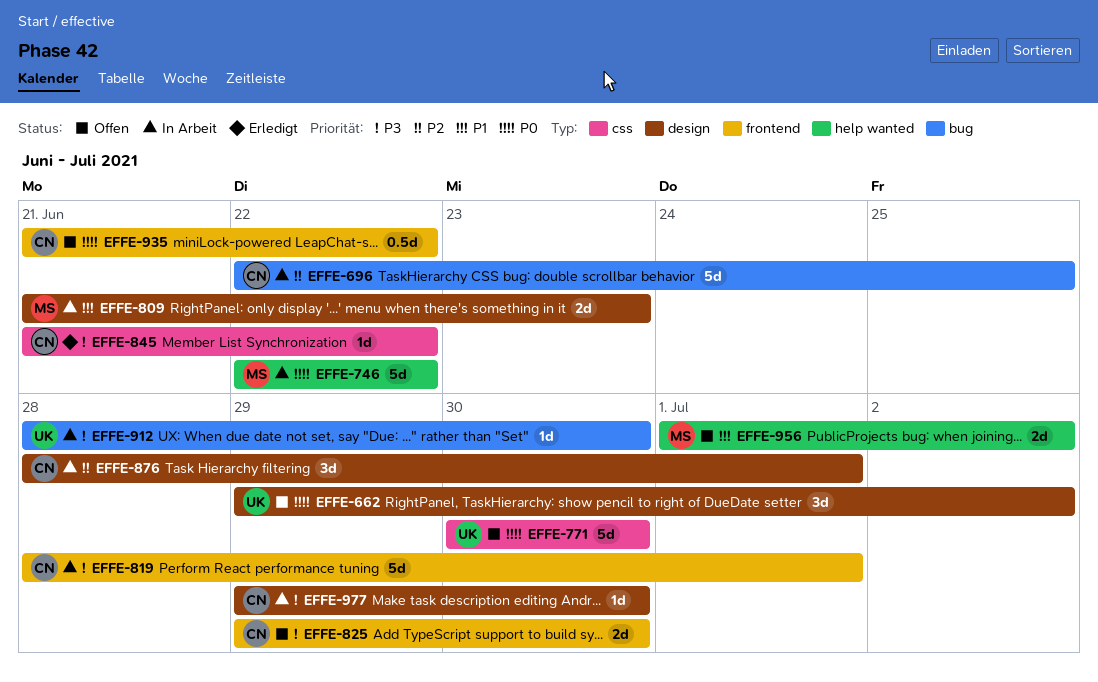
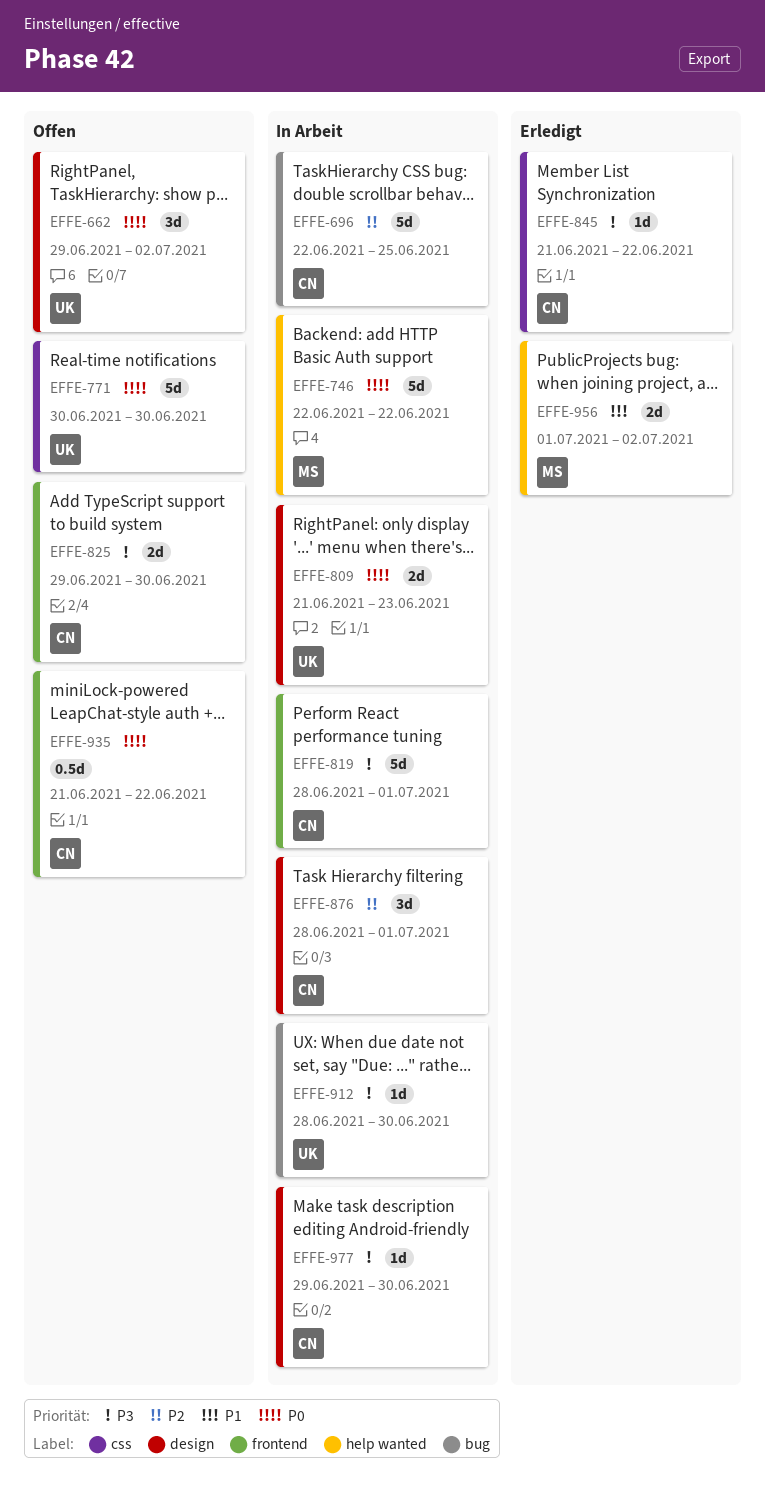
EFFE-809, owner: MS -> UK
EFFE-809, priority: P1 -> P0
EFFE-956, status: Offen -> Erledigt

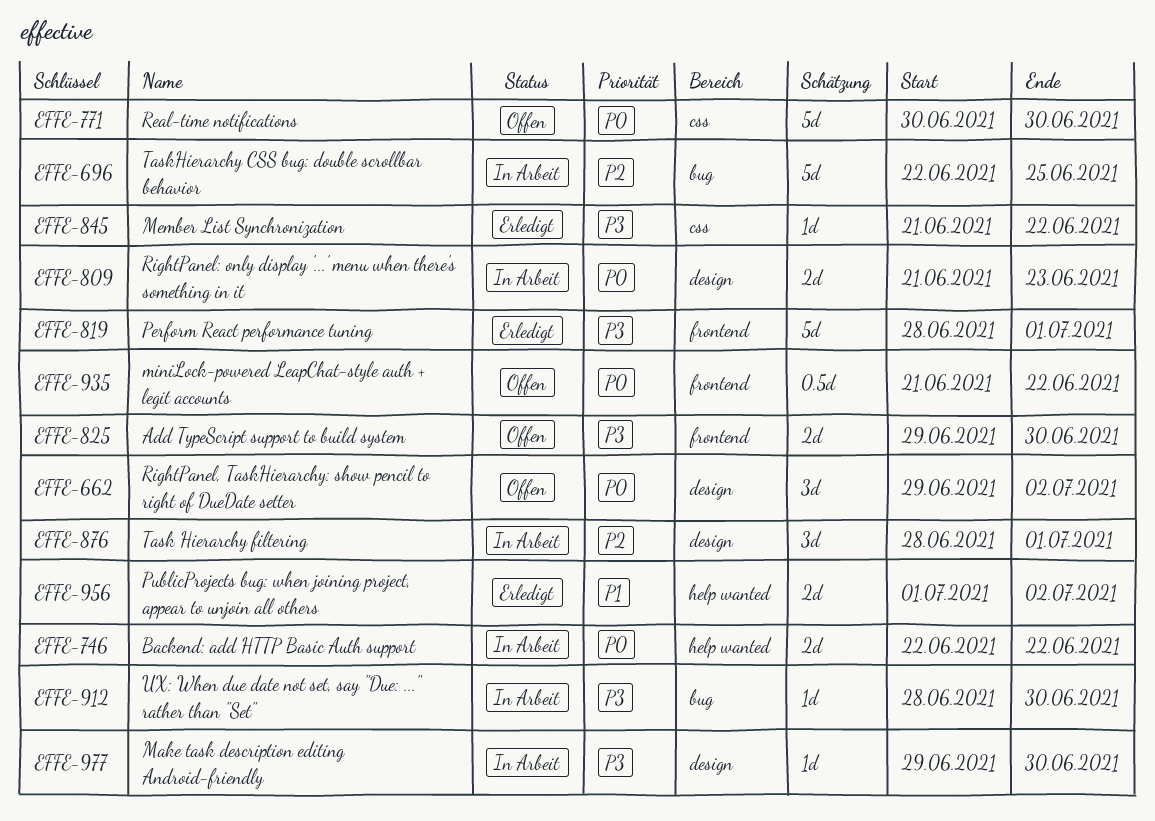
EFFE-746, estimate: 5d -> 2d
EFFE-819, status: In Arbeit -> Erledigt

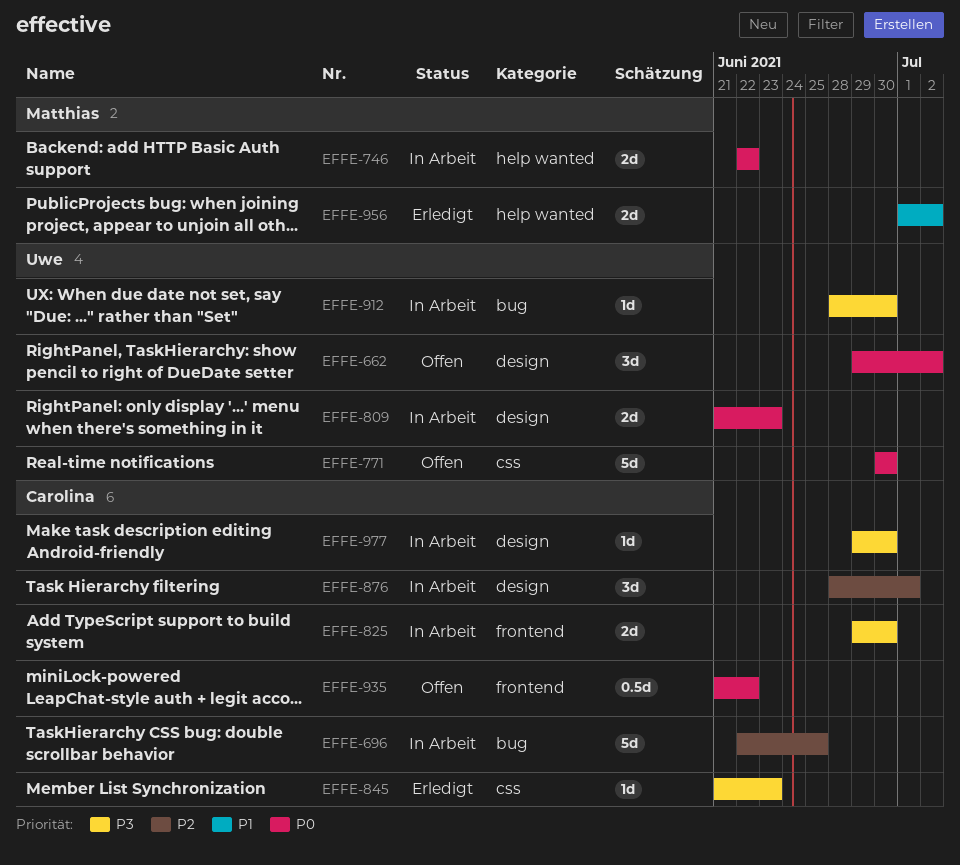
EFFE-819: present -> none
EFFE-825, status: Offen -> In Arbeit
EFFE-845, due: Jun 22 -> Jun 23

